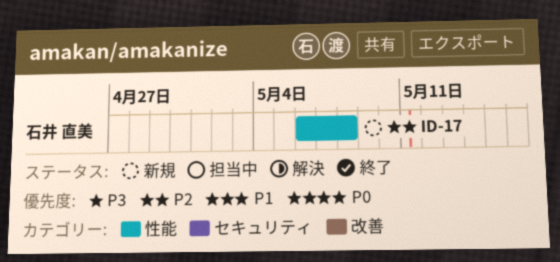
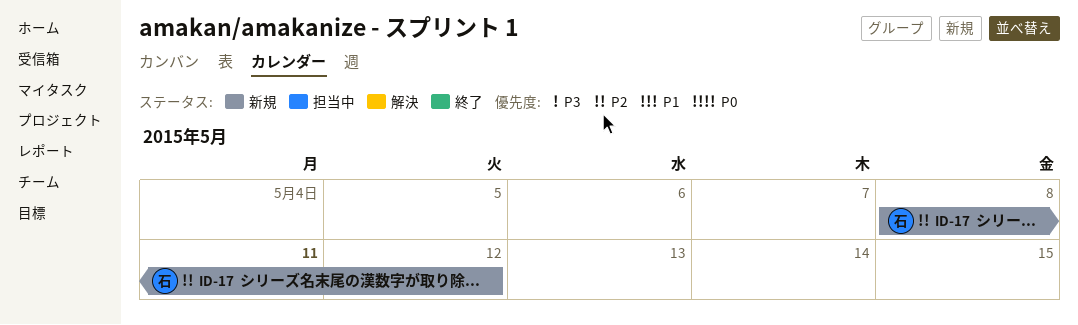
ID-17, start: May 6 -> May 8
ID-17, due: May 8 -> May 12

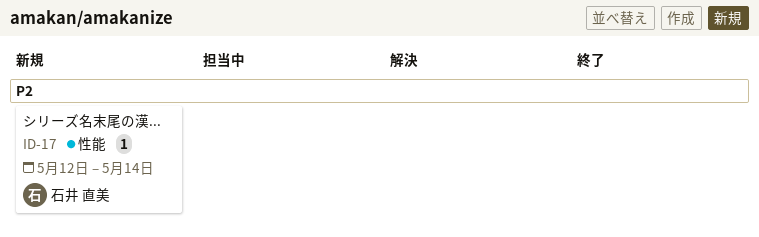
ID-17, start: May 8 -> May 12
ID-17, due: May 12 -> May 14

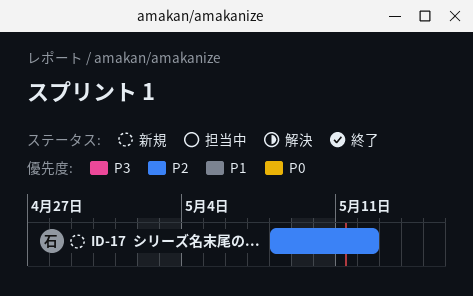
ID-17, start: May 12 -> May 8
ID-17, due: May 14 -> May 12

